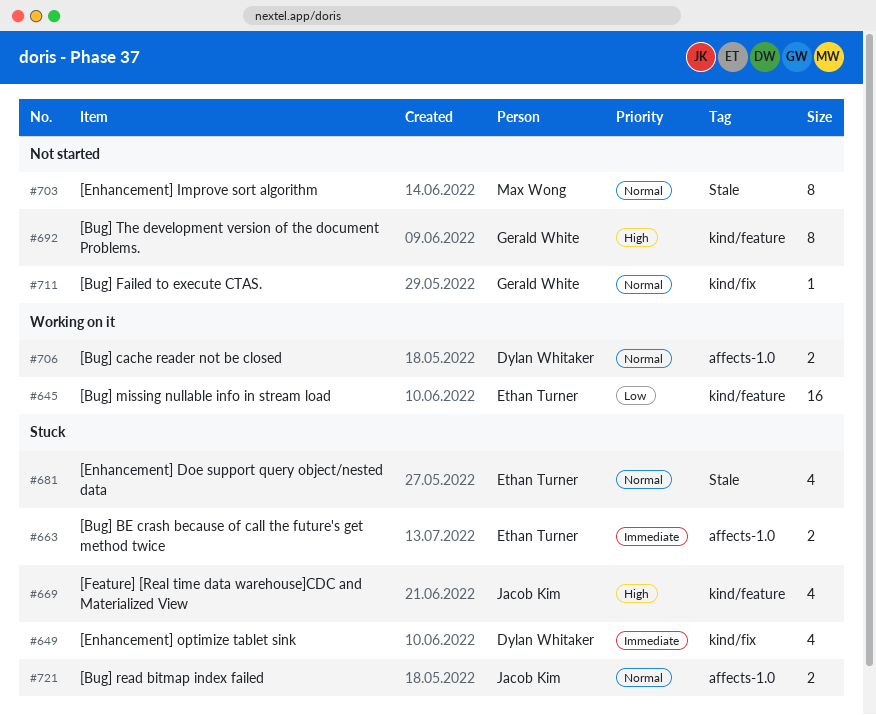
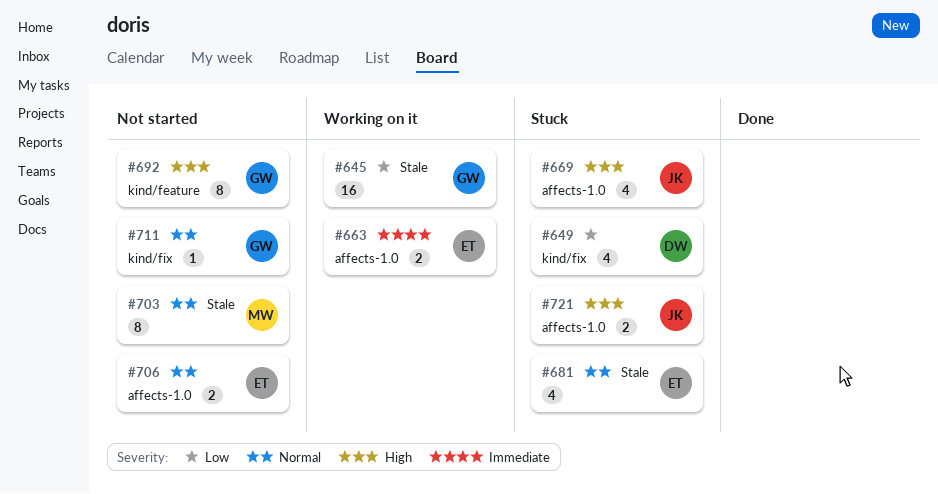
#645, owner: Ethan Turner -> Gerald White
#645, label: kind/feature -> Stale
#649, priority: Immediate -> Low
#663, status: Stuck -> Working on it
#669, label: kind/feature -> affects-1.0
#706, status: Working on it -> Not started
#706, owner: Dylan Whitaker -> Ethan Turner
#721, priority: Normal -> High

